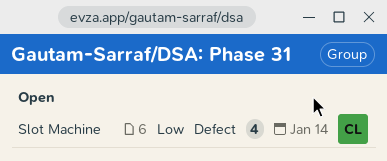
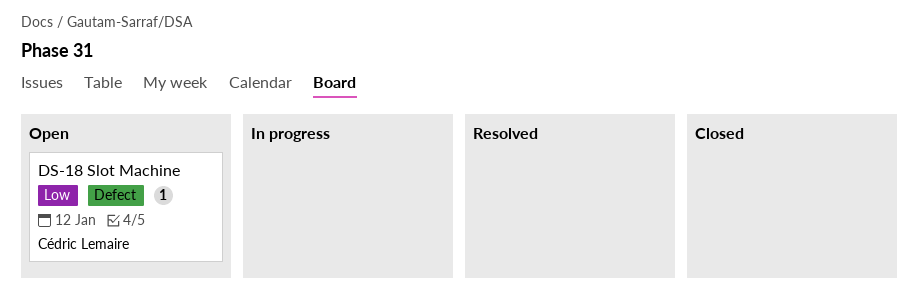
Slot Machine, estimate: 4 -> 1
Slot Machine, due: Jan 14 -> Jan 12

